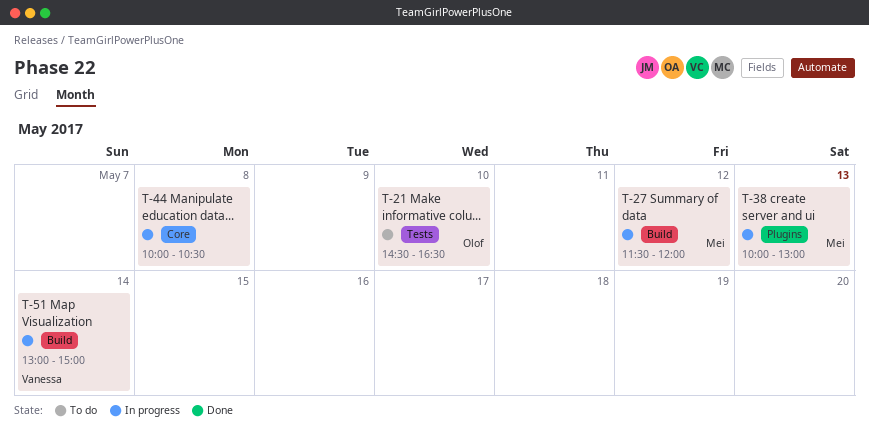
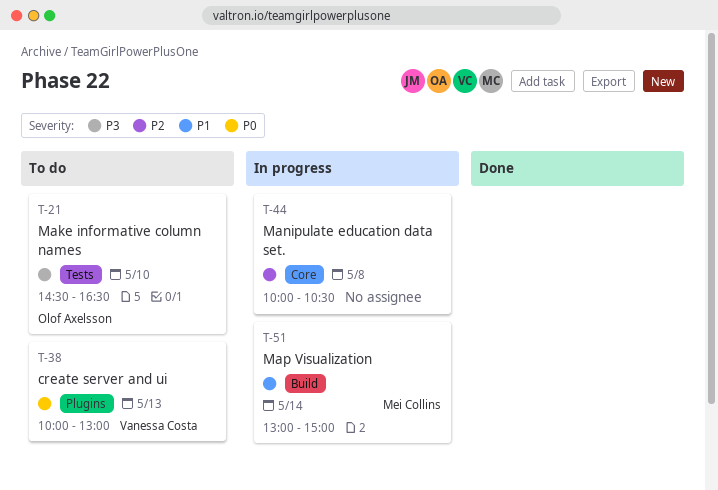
T-27: present -> none
T-38, status: In progress -> To do
T-38, owner: Mei Collins -> Vanessa Costa
T-51, owner: Vanessa Costa -> Mei Collins

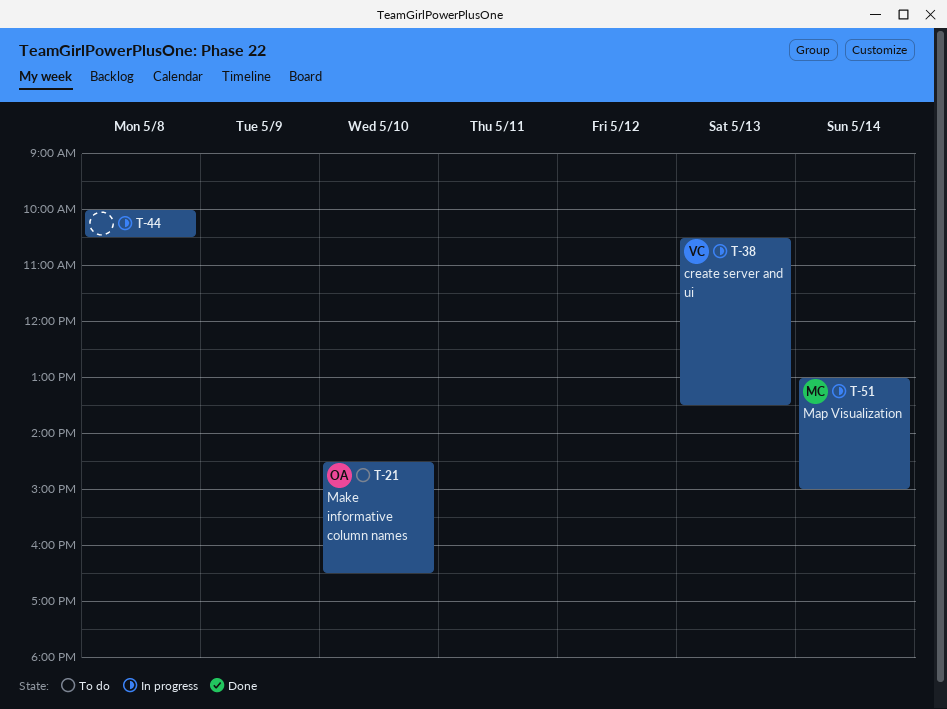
T-38, status: To do -> In progress
T-38, begins: 10:00 -> 10:30
T-38, ends: 13:00 -> 13:30

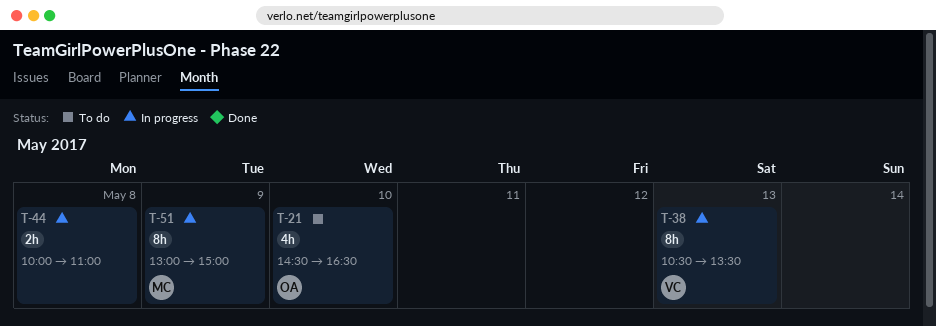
T-44, ends: 10:30 -> 11:00
T-51, day: May 14 -> May 9

